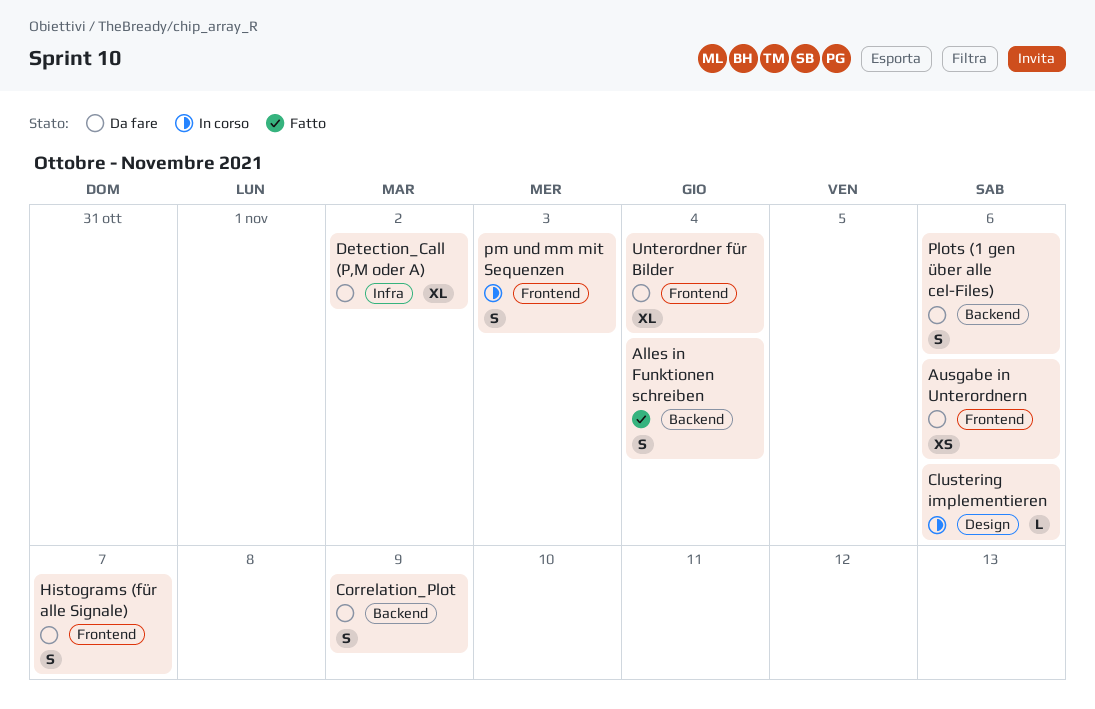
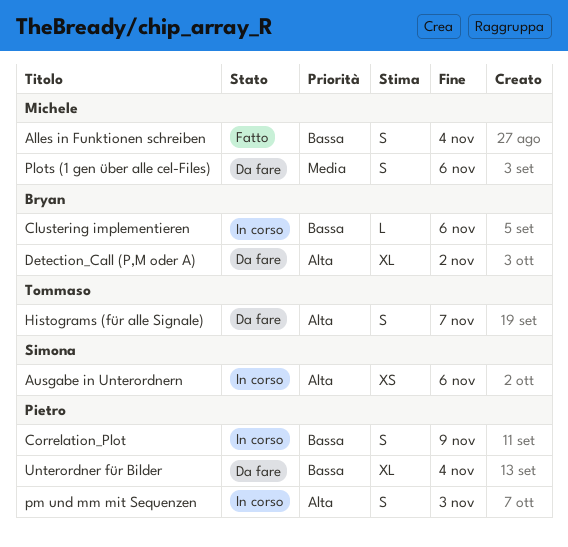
Ausgabe in Unterordnern, status: Da fare -> In corso
Correlation_Plot, status: Da fare -> In corso

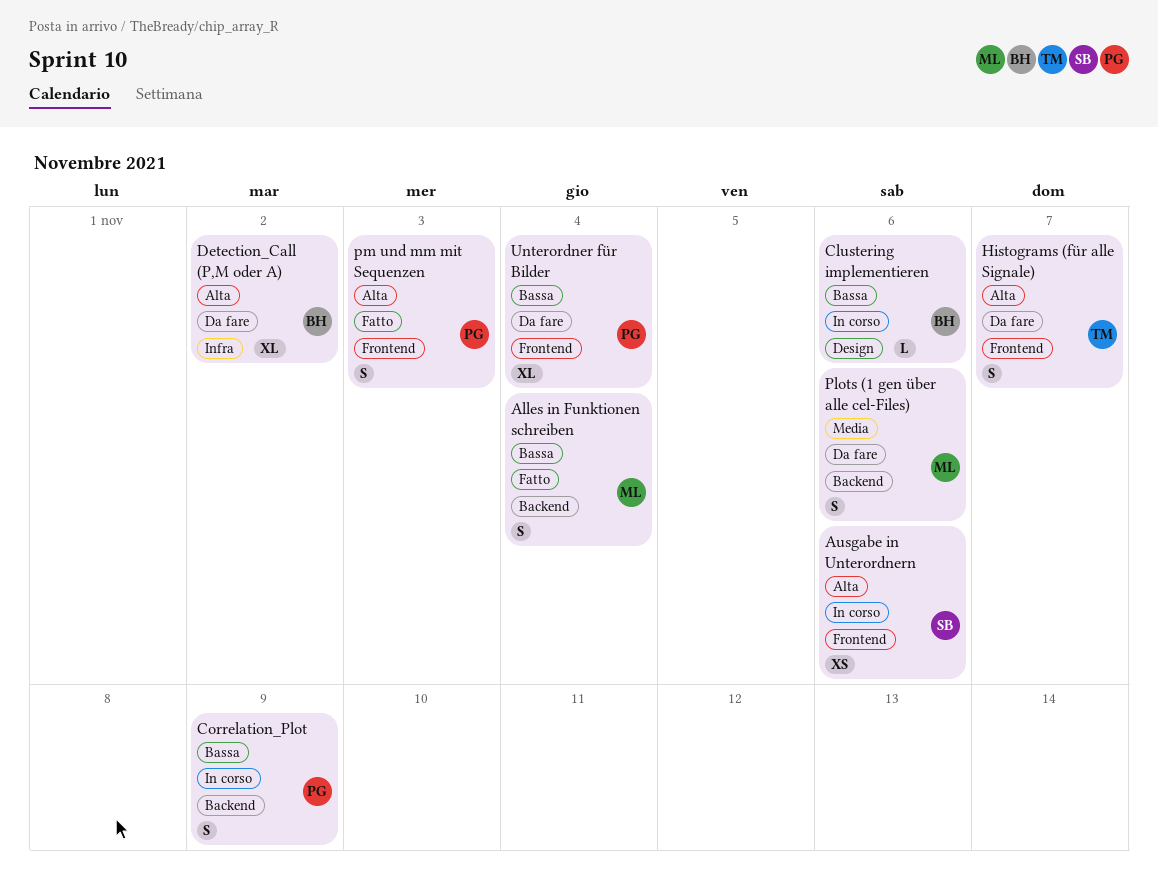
pm und mm mit Sequenzen, status: In corso -> Fatto

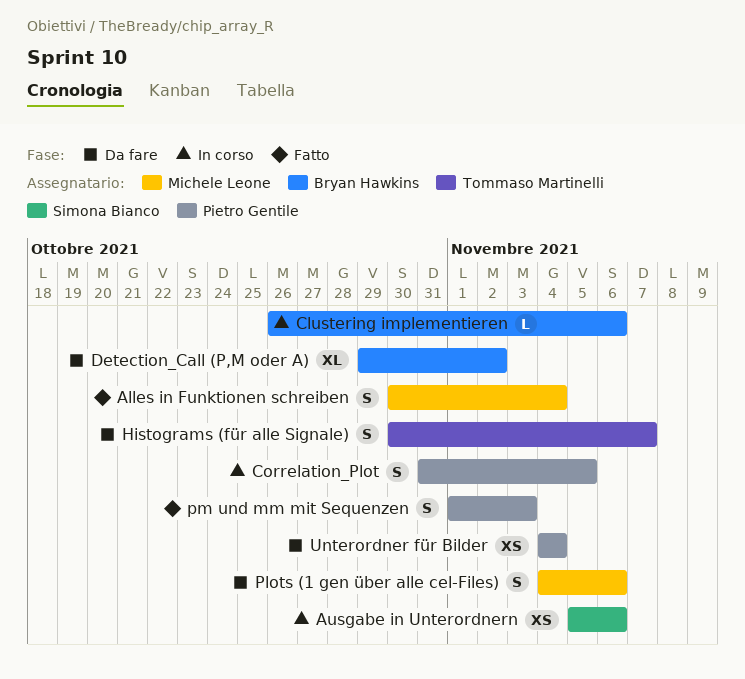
Correlation_Plot, due: Nov 9 -> Nov 5
Unterordner für Bilder, estimate: XL -> XS

